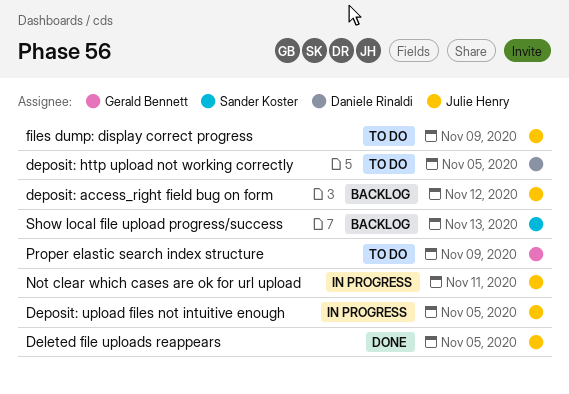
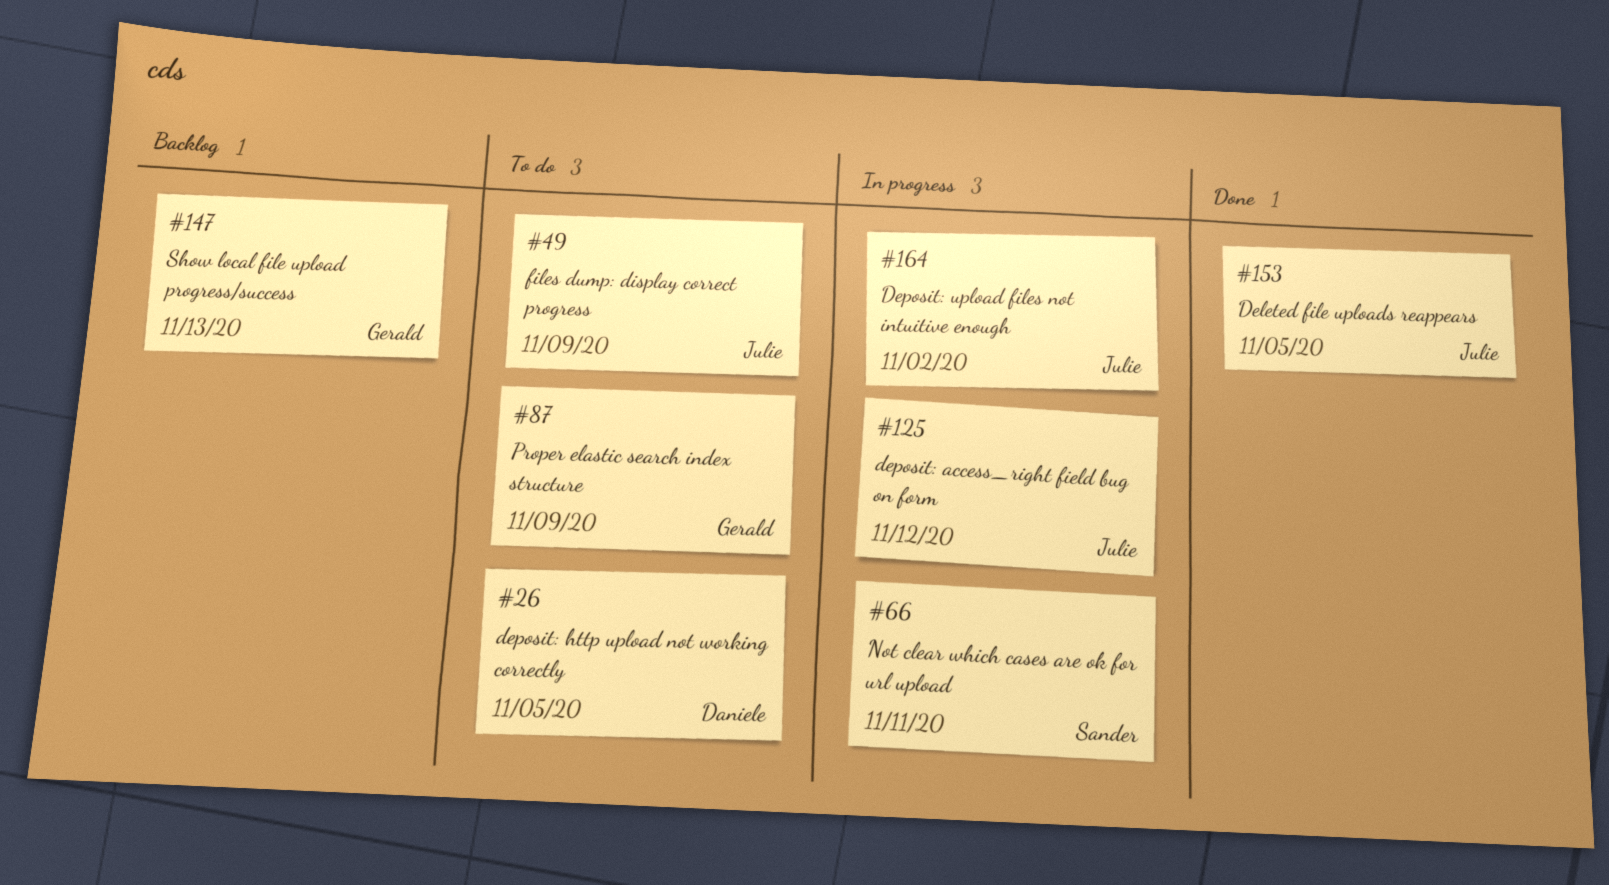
deposit: access_right field bug on form, status: Backlog -> In progress
Deposit: upload files not intuitive enough, due: Nov 5 -> Nov 2
Not clear which cases are ok for url upload, owner: Julie Henry -> Sander Koster
Show local file upload progress/success, owner: Sander Koster -> Gerald Bennett

